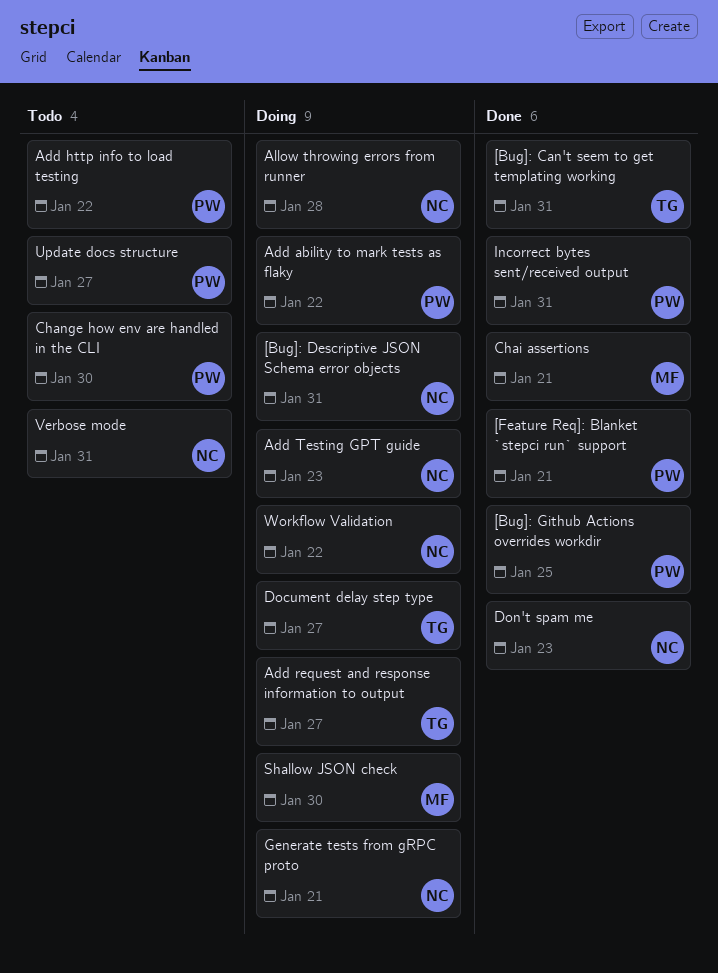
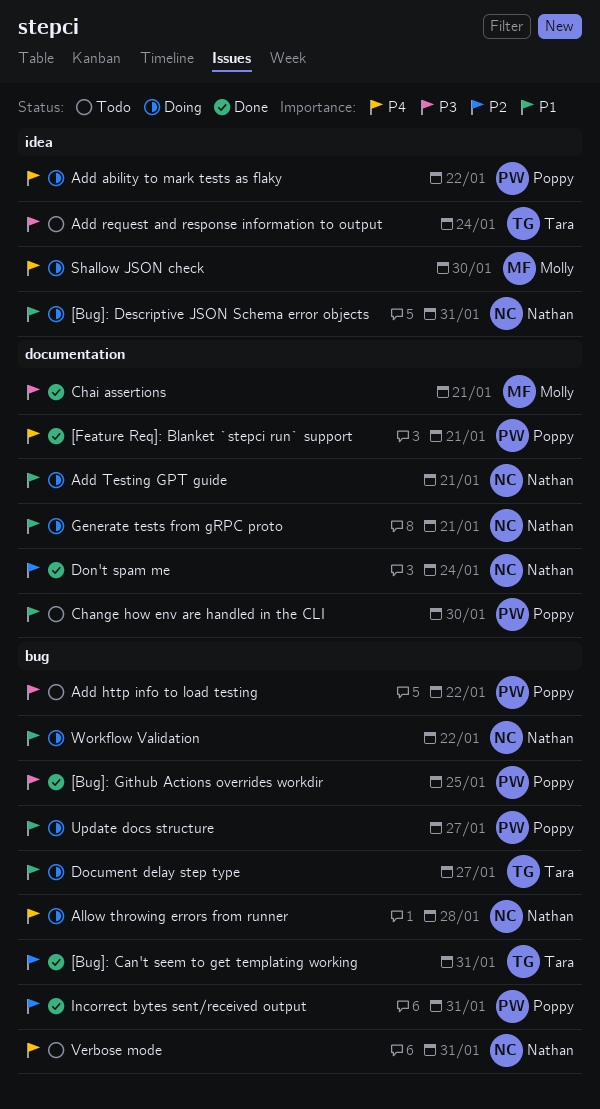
Add request and response information to output, status: Doing -> Todo
Add request and response information to output, due: Jan 27 -> Jan 24
Add Testing GPT guide, due: Jan 23 -> Jan 21
Don't spam me, due: Jan 23 -> Jan 24
Update docs structure, status: Todo -> Doing

